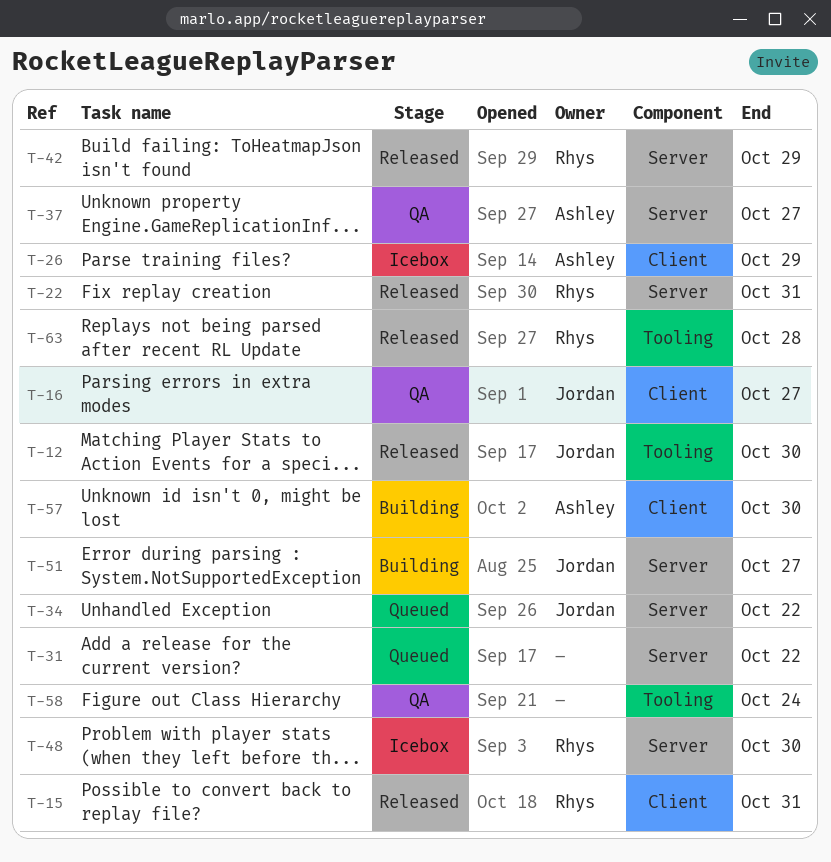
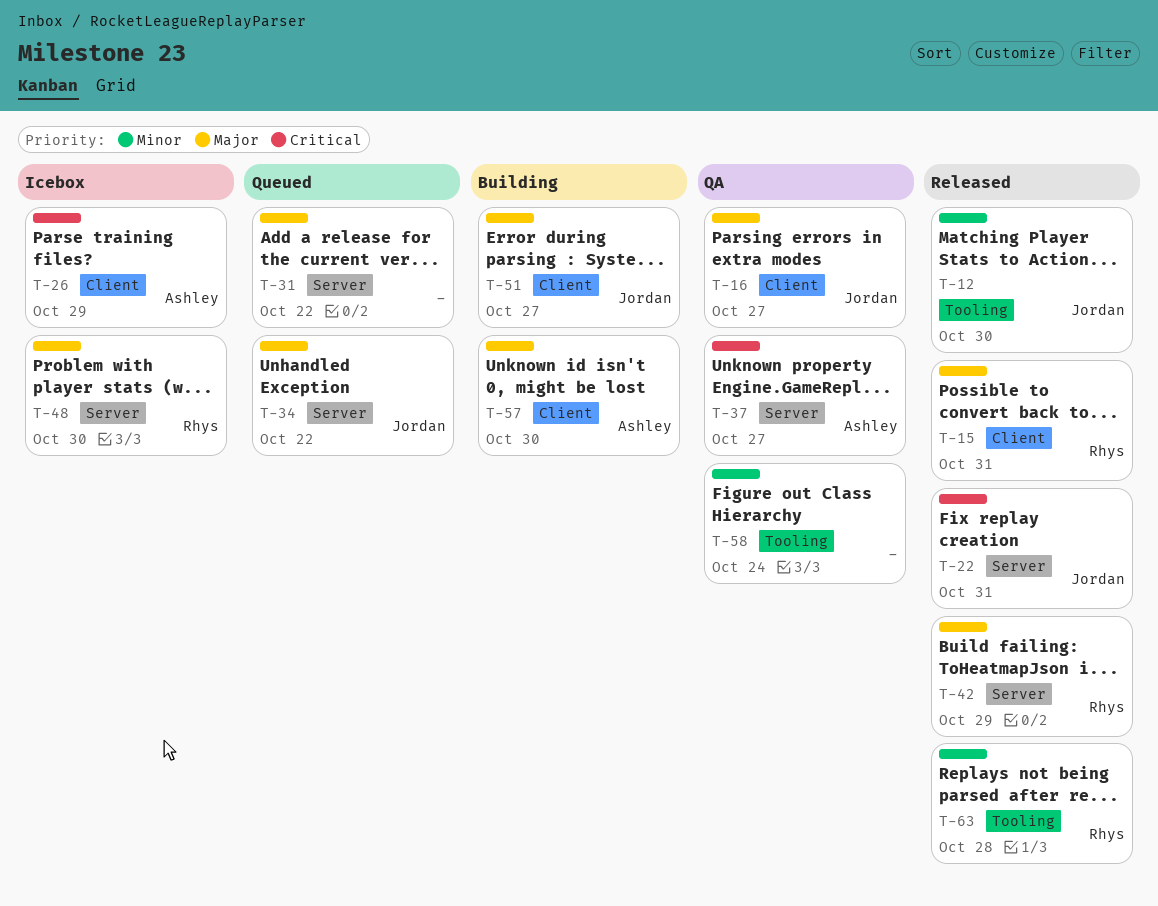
T-22, owner: Rhys -> Jordan
T-51, label: Server -> Client

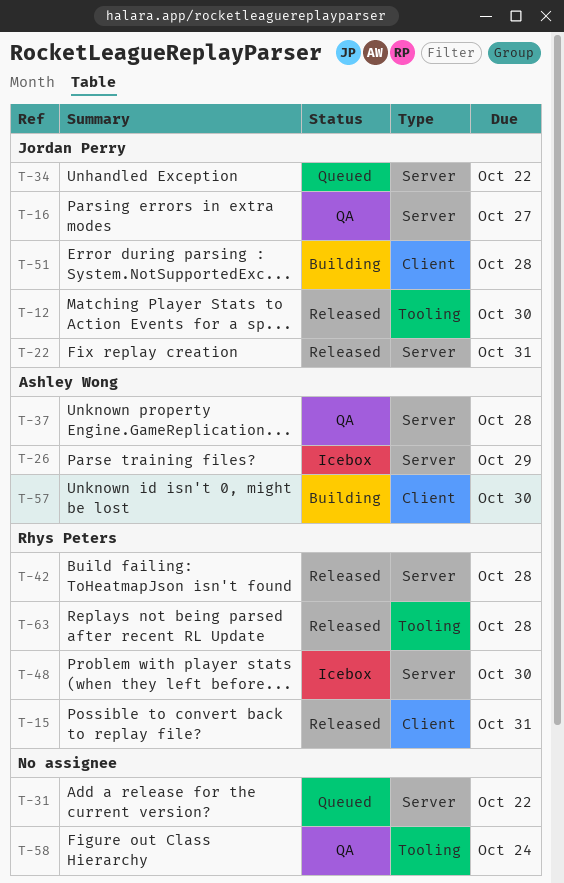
T-16, label: Client -> Server
T-26, label: Client -> Server
T-37, due: Oct 27 -> Oct 28
T-42, due: Oct 29 -> Oct 28
T-51, due: Oct 27 -> Oct 28

